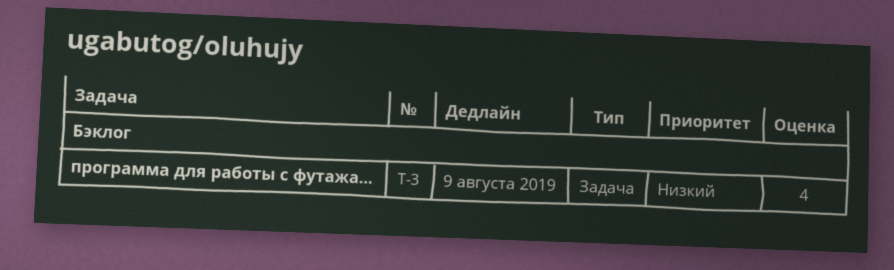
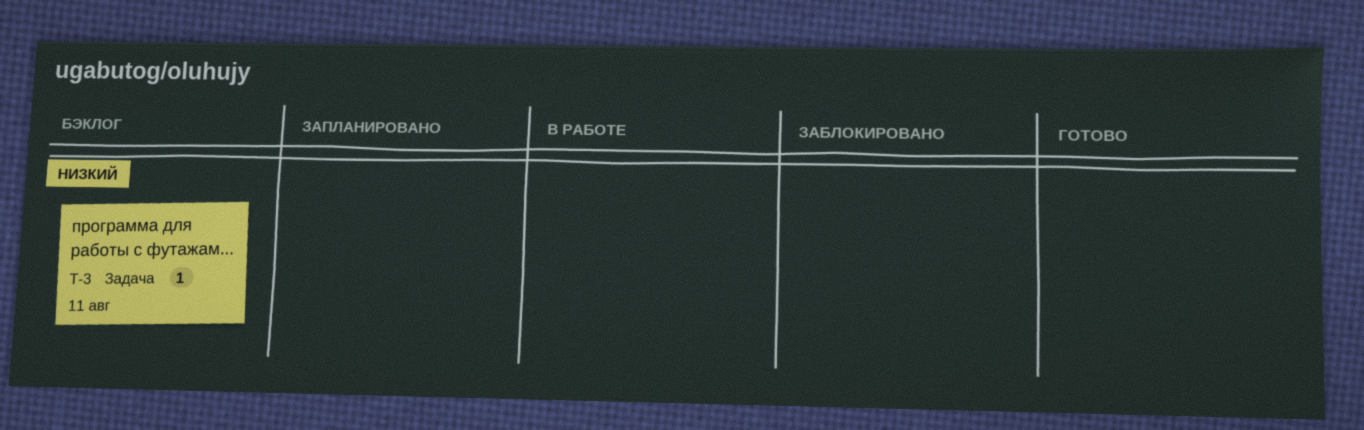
T-3, estimate: 4 -> 1
T-3, due: Aug 9 -> Aug 11

